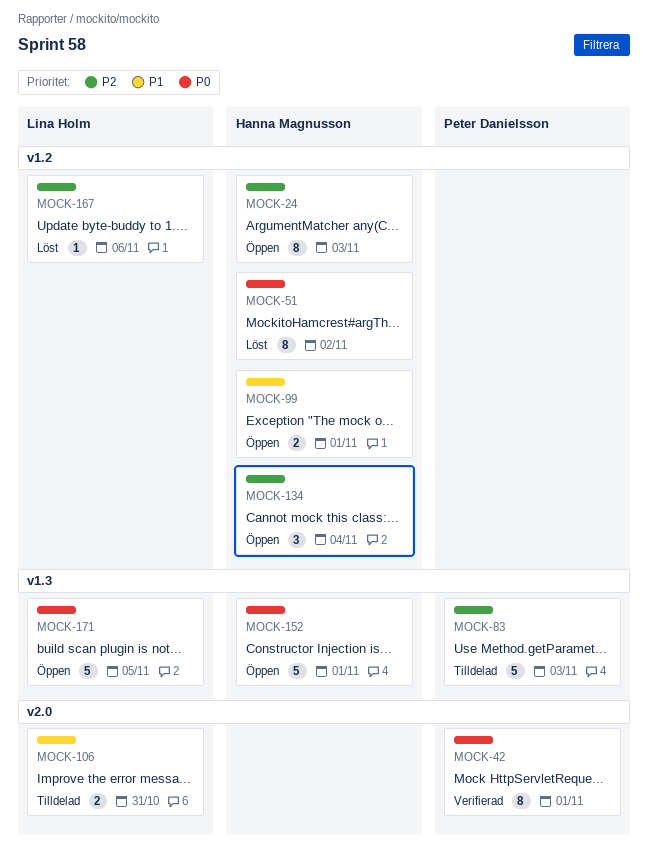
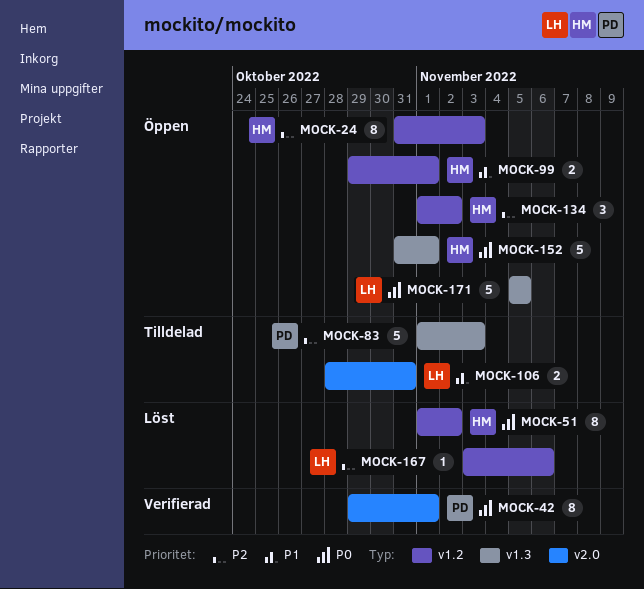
MOCK-134, due: Nov 4 -> Nov 2

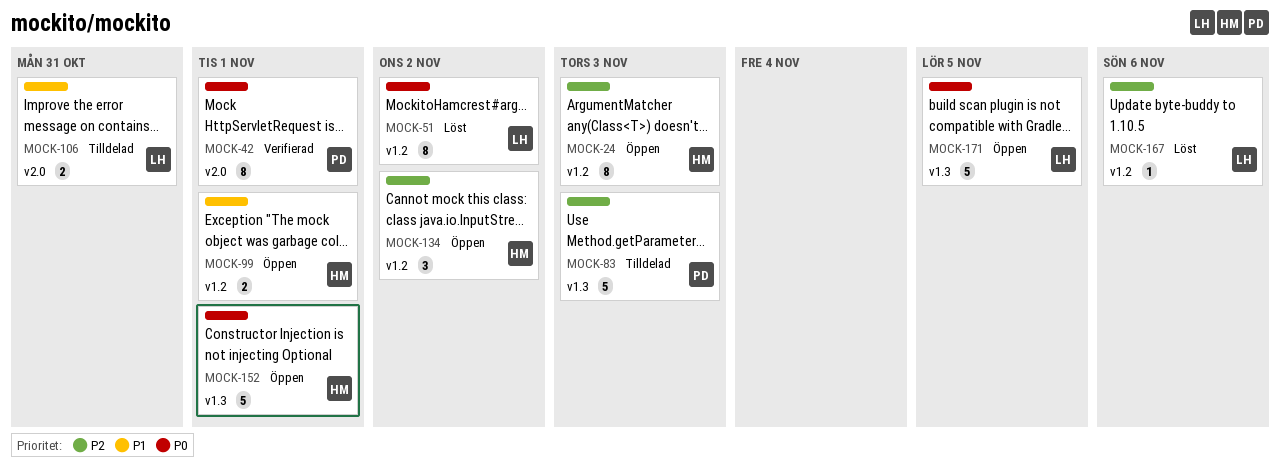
MOCK-51, owner: HM -> LH

